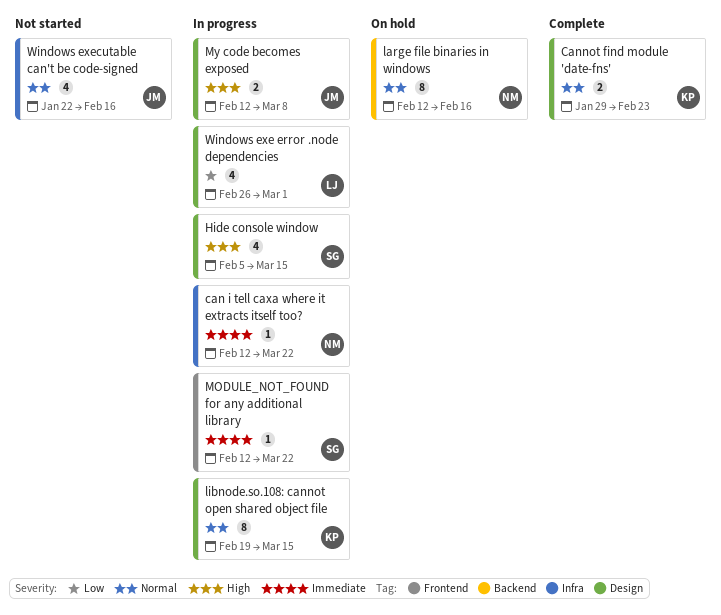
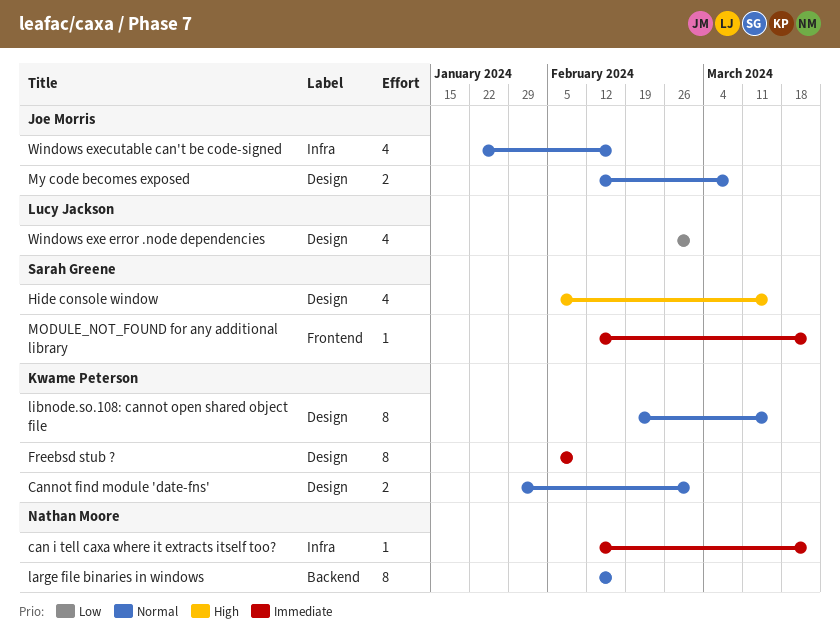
Cannot find module 'date-fns', due: Feb 23 -> Mar 1
Freebsd stub ?: none -> present
My code becomes exposed, priority: High -> Normal

